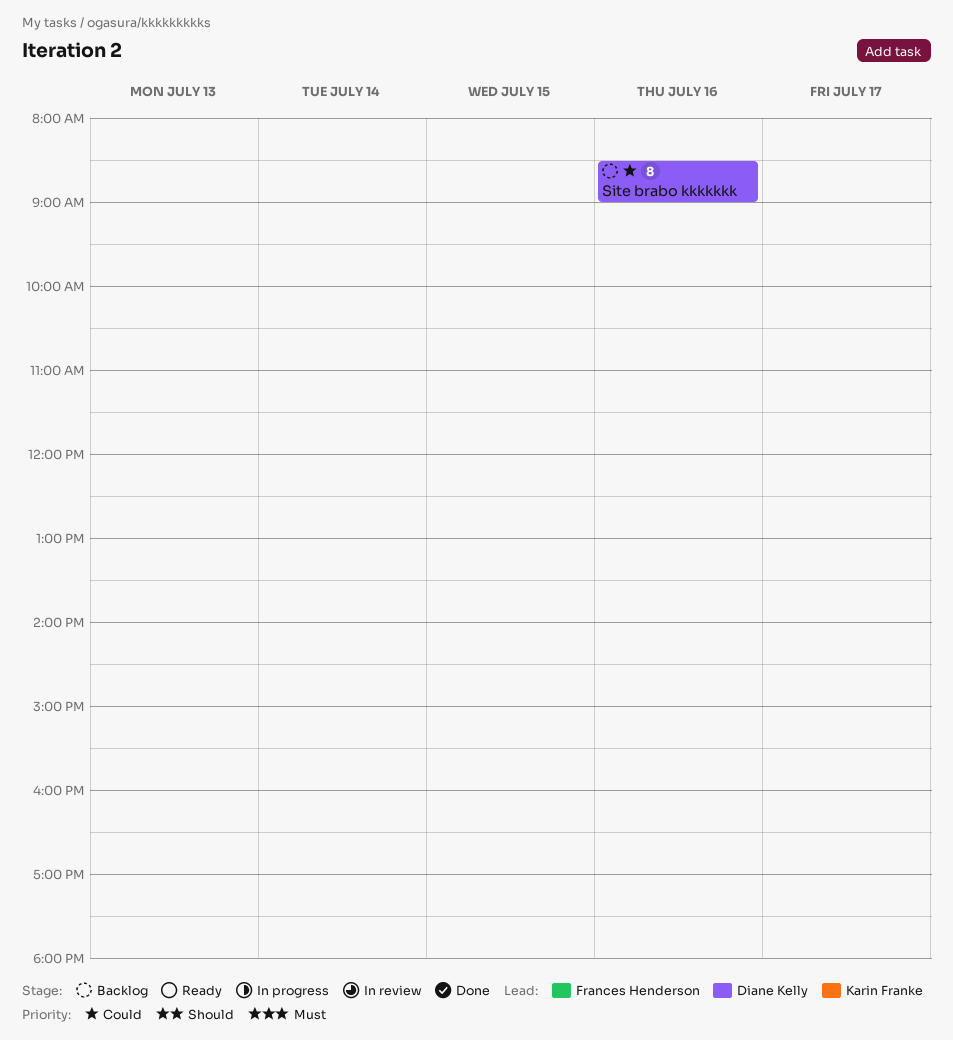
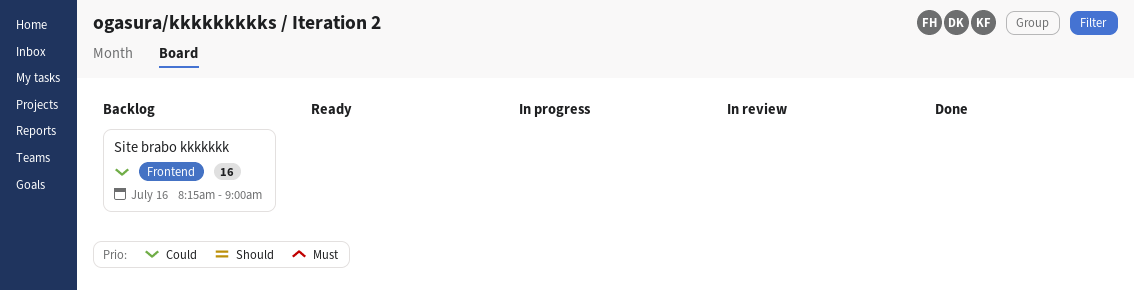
Site brabo kkkkkkk, estimate: 8 -> 16
Site brabo kkkkkkk, begins: 08:30 -> 08:15

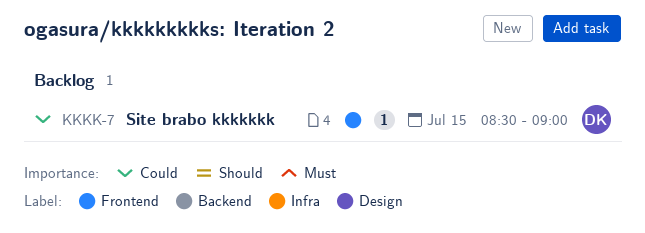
Site brabo kkkkkkk, estimate: 16 -> 1
Site brabo kkkkkkk, day: Jul 16 -> Jul 15
Site brabo kkkkkkk, begins: 08:15 -> 08:30

